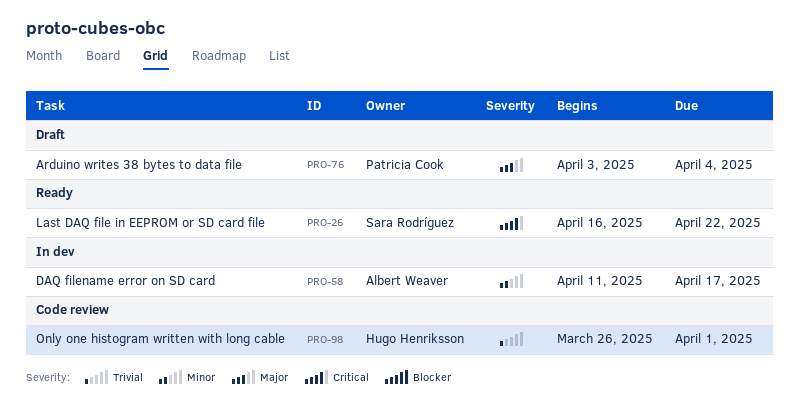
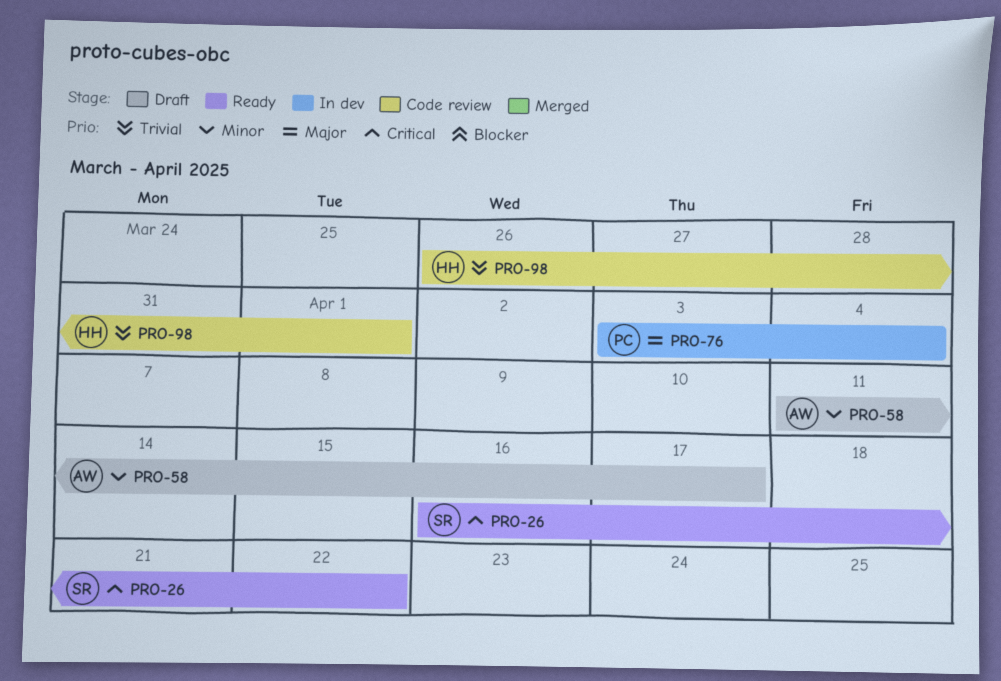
PRO-58, status: In dev -> Draft
PRO-76, status: Draft -> In dev

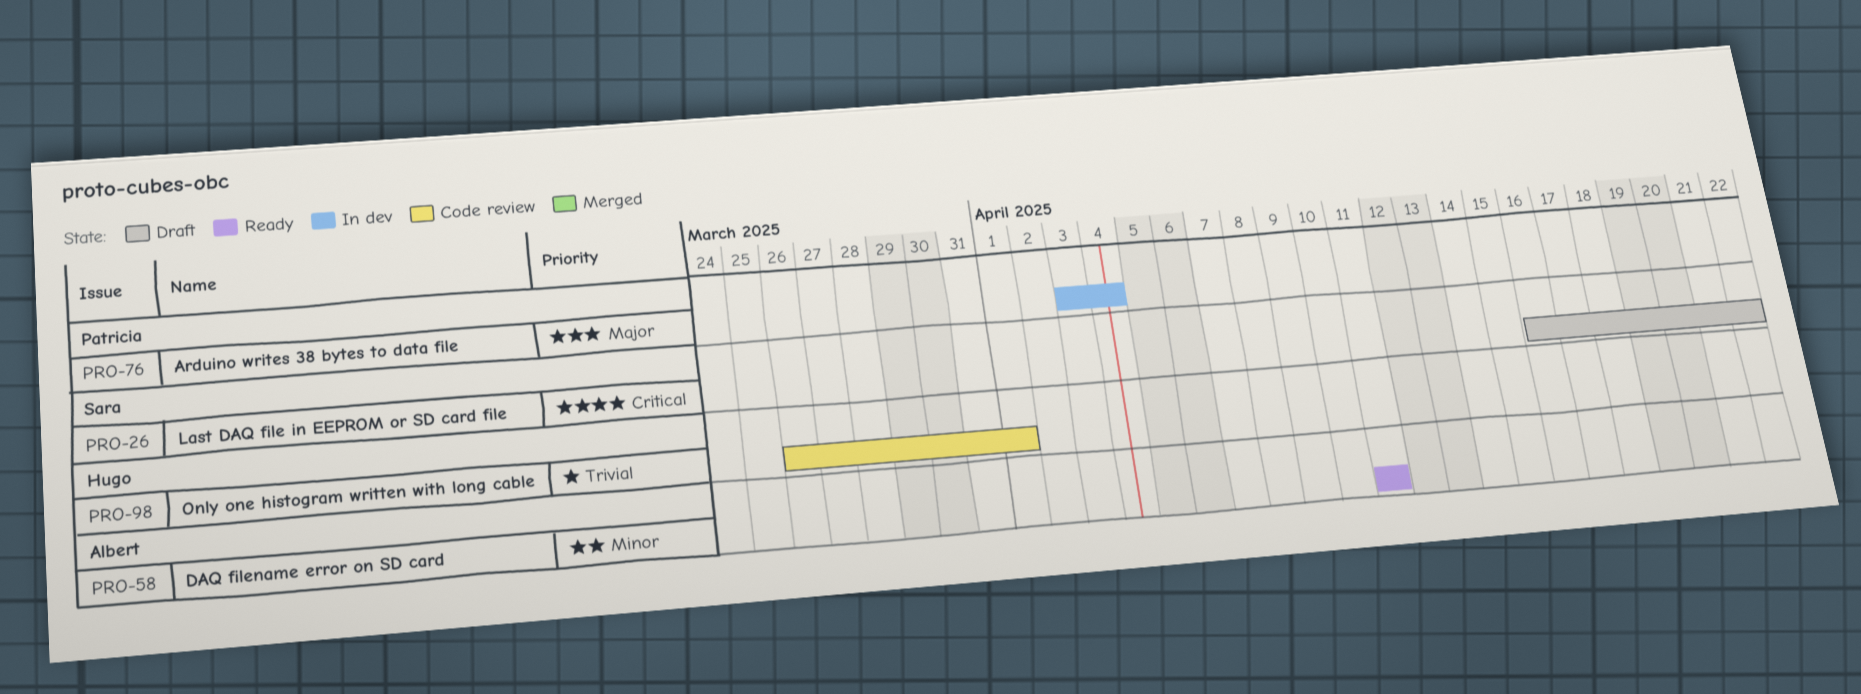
PRO-26, status: Ready -> Draft
PRO-58, status: Draft -> Ready
PRO-58, due: Apr 17 -> Apr 11

